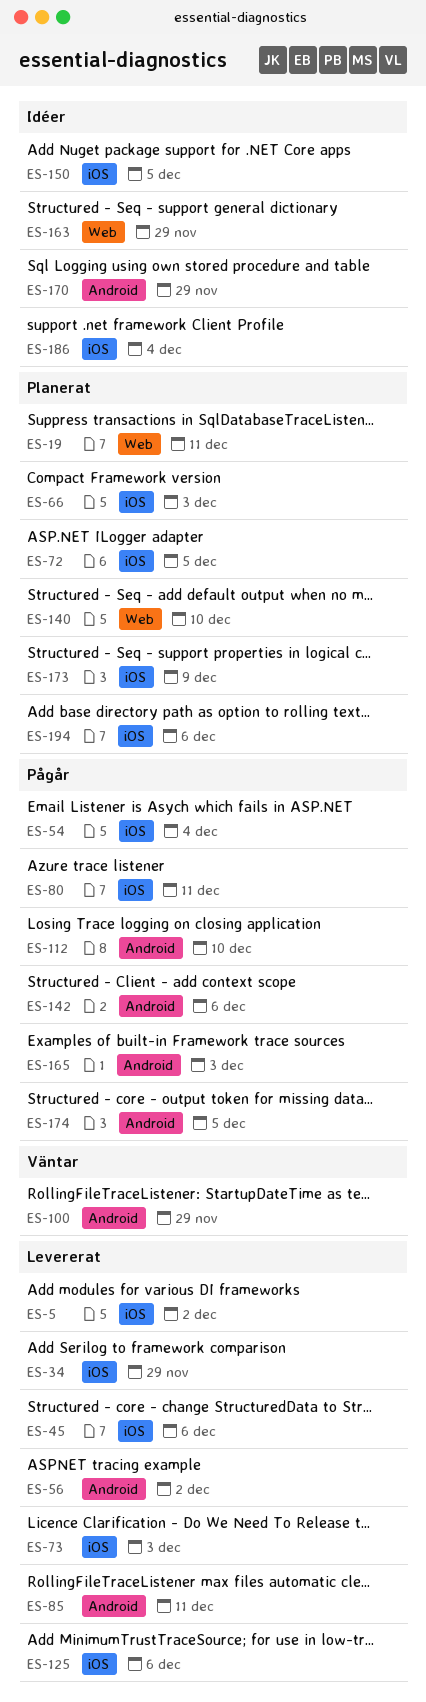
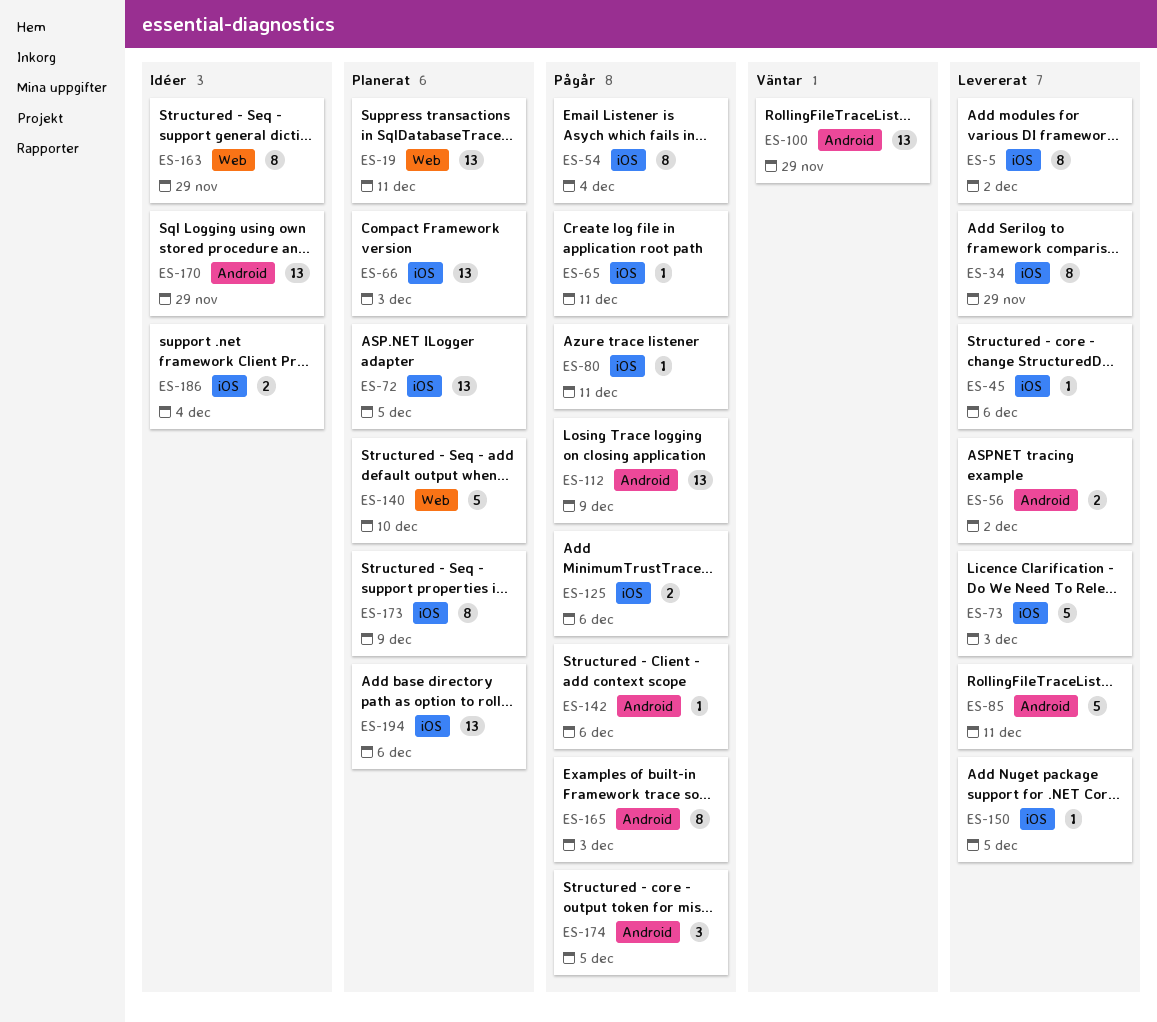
ES-65: none -> present
ES-112, due: Dec 10 -> Dec 9
ES-125, status: Levererat -> Pågår
ES-150, status: Idéer -> Levererat

